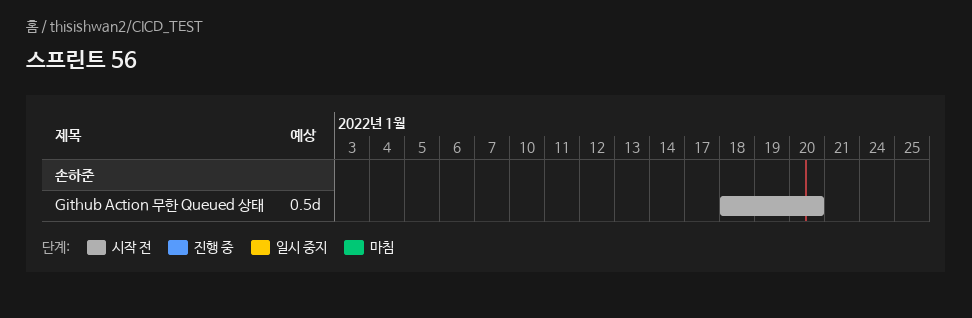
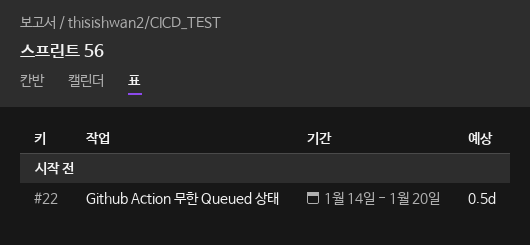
Github Action 무한 Queued 상태, start: Jan 18 -> Jan 14

